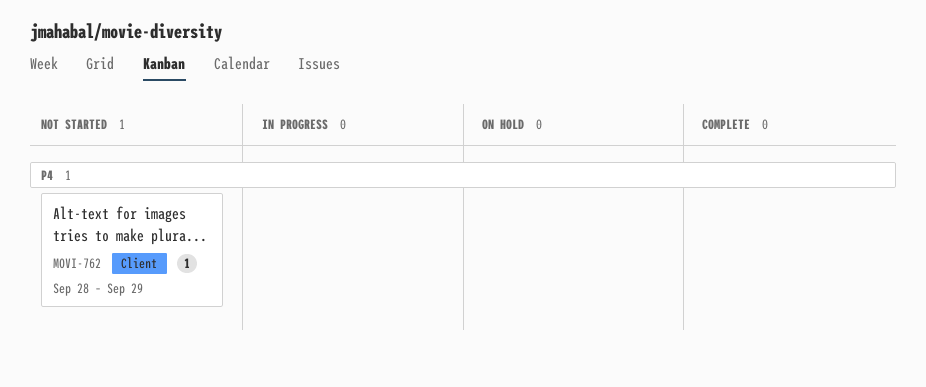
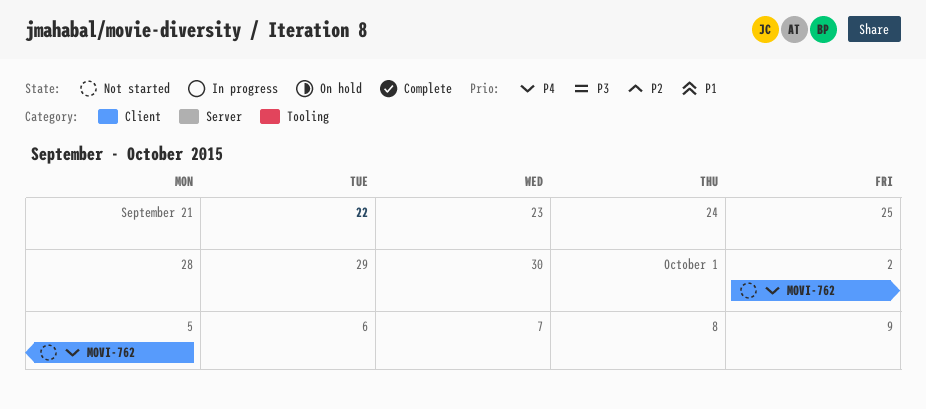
MOVI-762, start: Sep 28 -> Oct 2
MOVI-762, due: Sep 29 -> Oct 5

